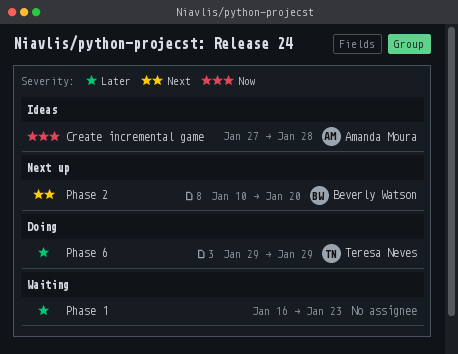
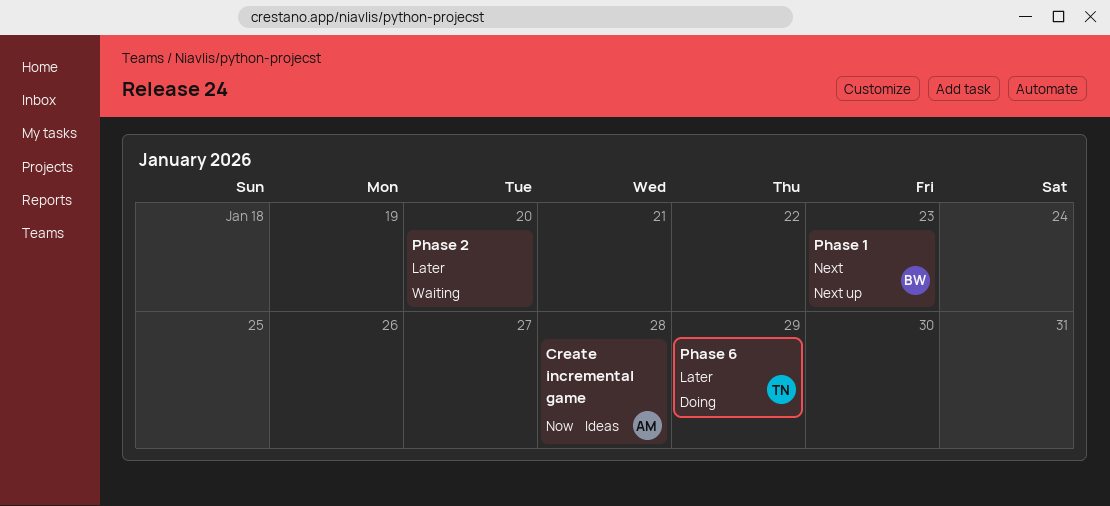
Phase 1, status: Waiting -> Next up
Phase 1, owner: none -> Beverly Watson
Phase 1, priority: Later -> Next
Phase 2, status: Next up -> Waiting
Phase 2, owner: Beverly Watson -> none
Phase 2, priority: Next -> Later

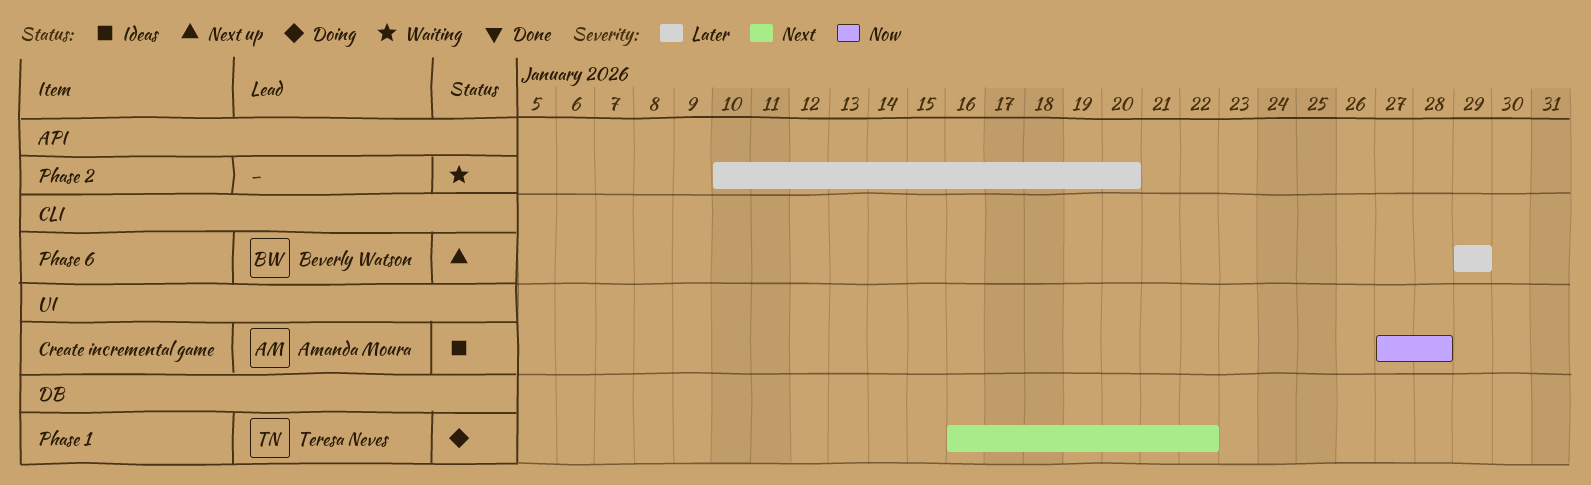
Phase 1, status: Next up -> Doing
Phase 1, owner: Beverly Watson -> Teresa Neves
Phase 1, due: Jan 23 -> Jan 22
Phase 6, status: Doing -> Next up
Phase 6, owner: Teresa Neves -> Beverly Watson

